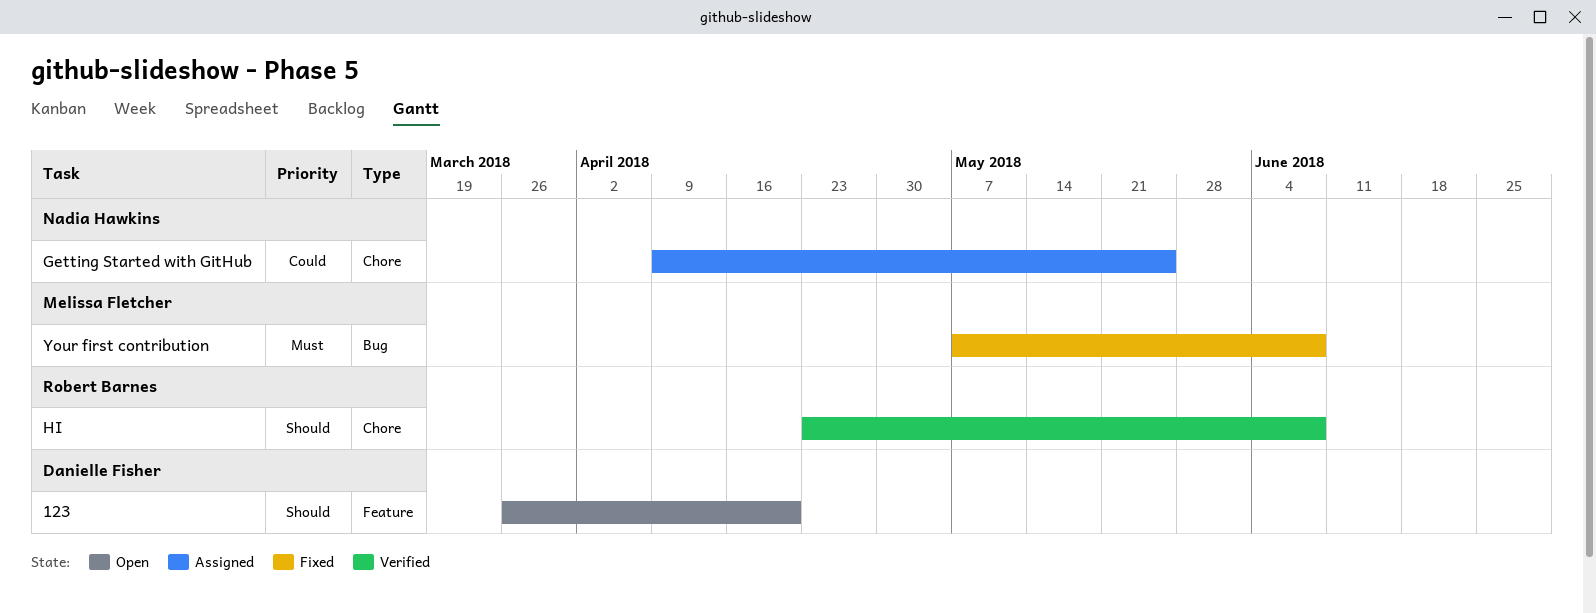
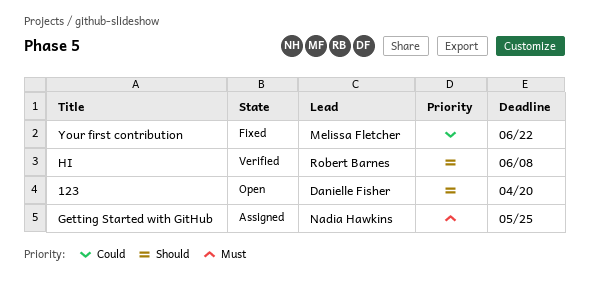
Getting Started with GitHub, priority: Could -> Must
Your first contribution, priority: Must -> Could
Your first contribution, due: Jun 8 -> Jun 22

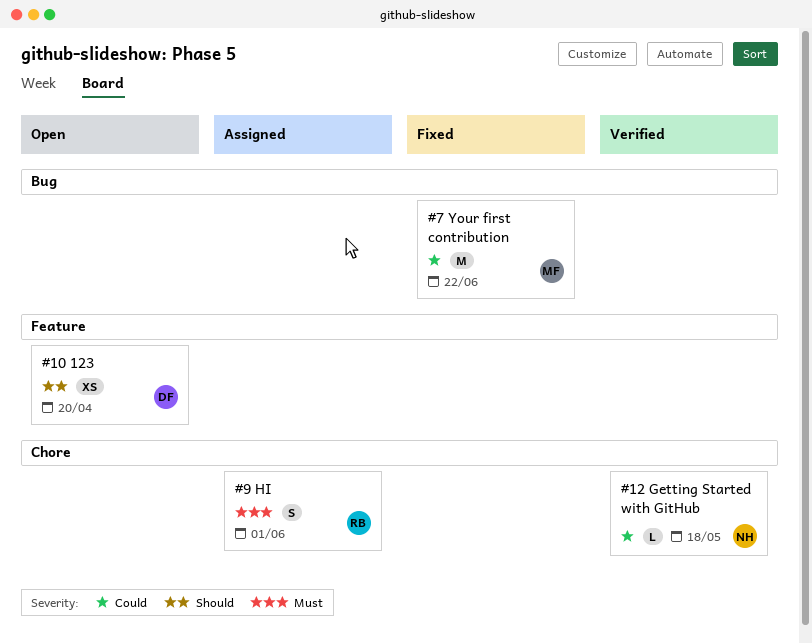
Getting Started with GitHub, status: Assigned -> Verified
Getting Started with GitHub, priority: Must -> Could
Getting Started with GitHub, due: May 25 -> May 18
HI, status: Verified -> Assigned
HI, priority: Should -> Must
HI, due: Jun 8 -> Jun 1

